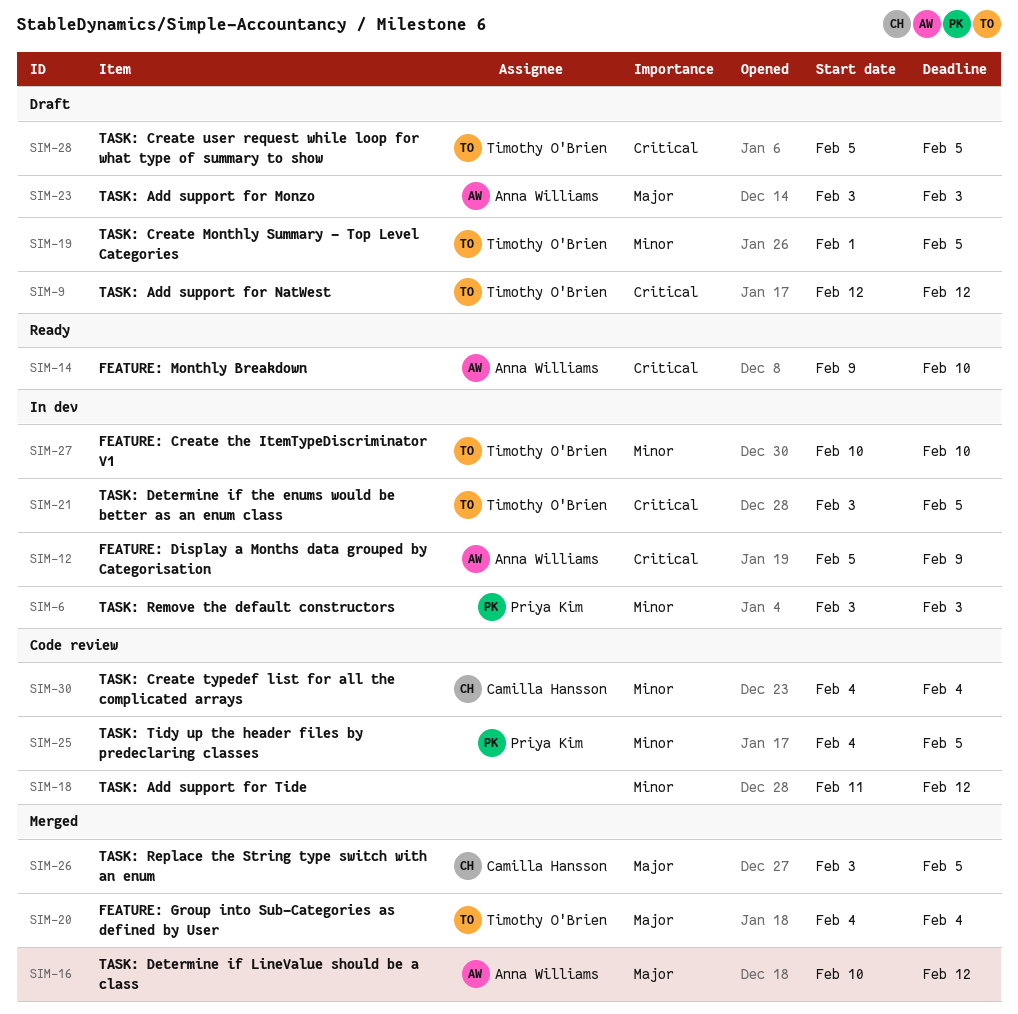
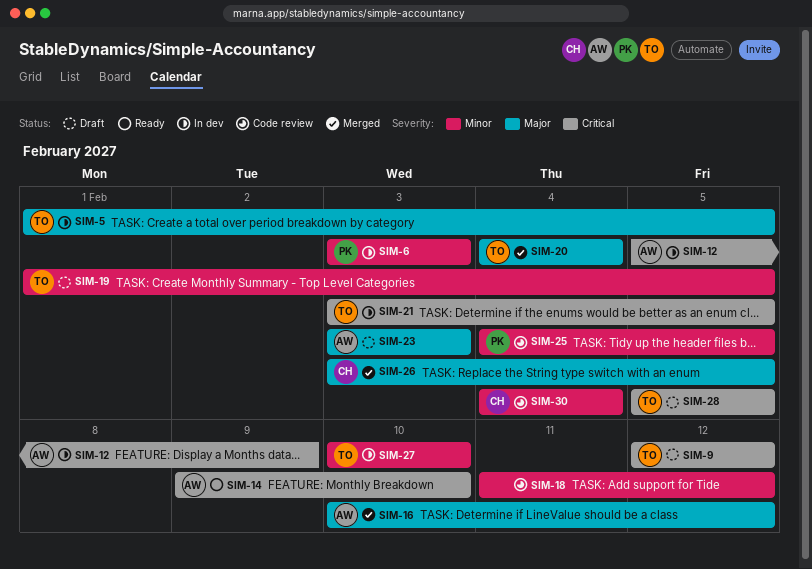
SIM-5: none -> present

